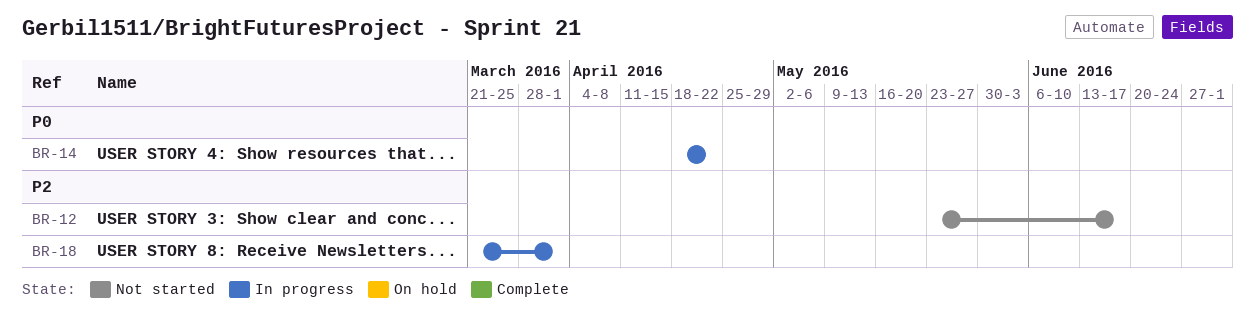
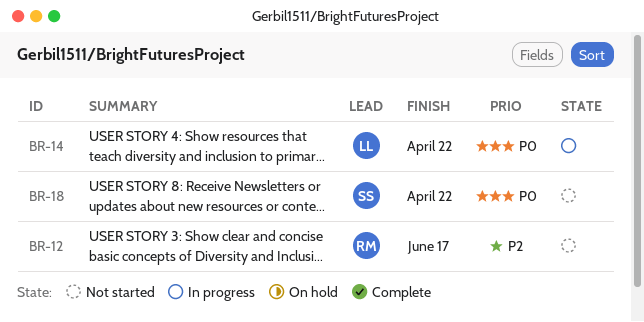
BR-18, status: In progress -> Not started
BR-18, priority: P2 -> P0
BR-18, due: Apr 1 -> Apr 22

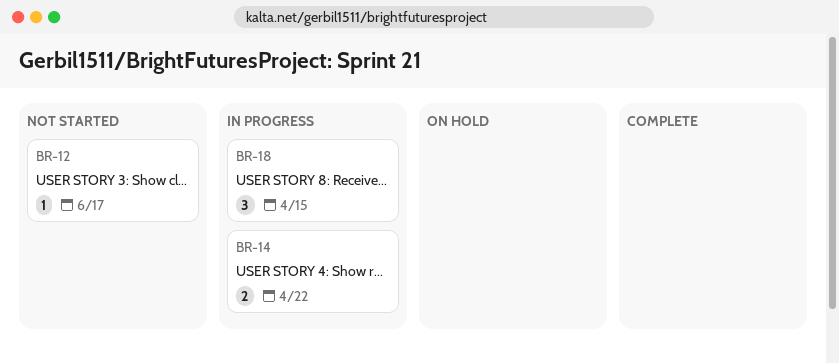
BR-18, status: Not started -> In progress
BR-18, due: Apr 22 -> Apr 15

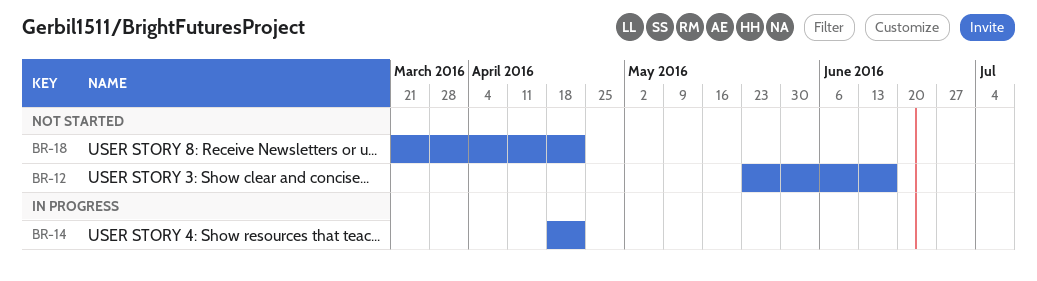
BR-18, status: In progress -> Not started
BR-18, due: Apr 15 -> Apr 22

